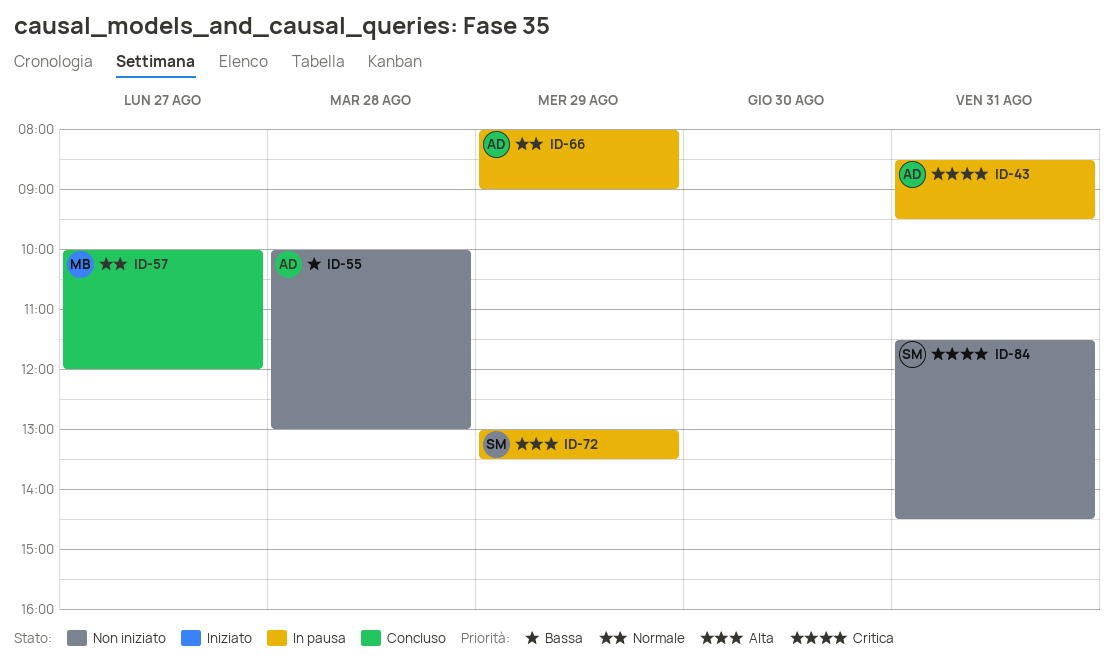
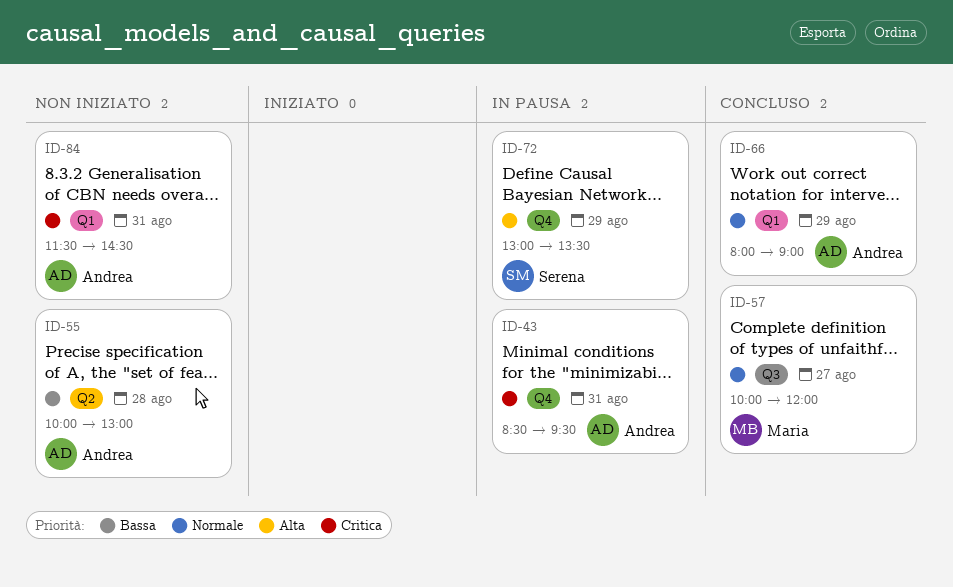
ID-66, status: In pausa -> Concluso
ID-84, owner: Serena -> Andrea

